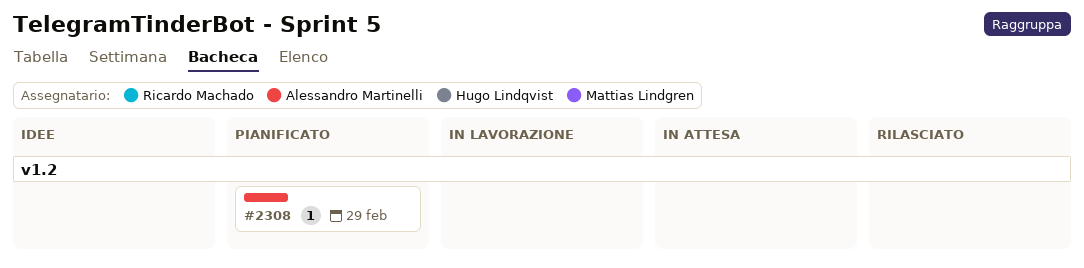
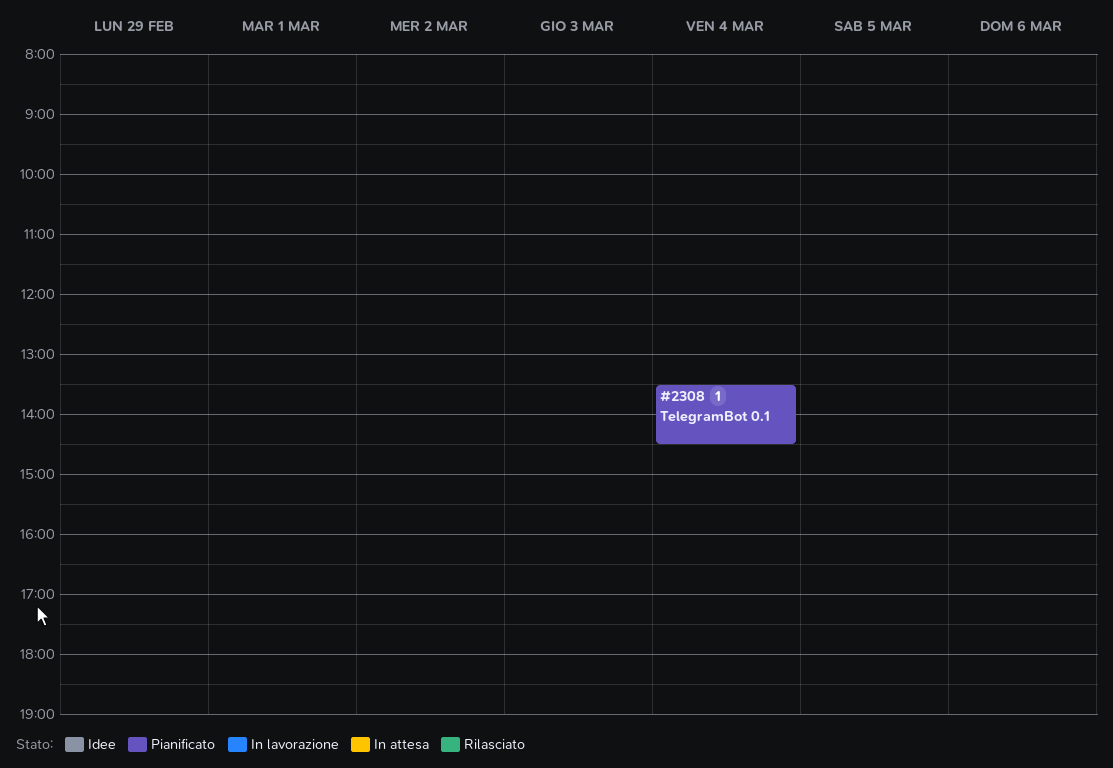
#2308, day: Feb 29 -> Mar 4

